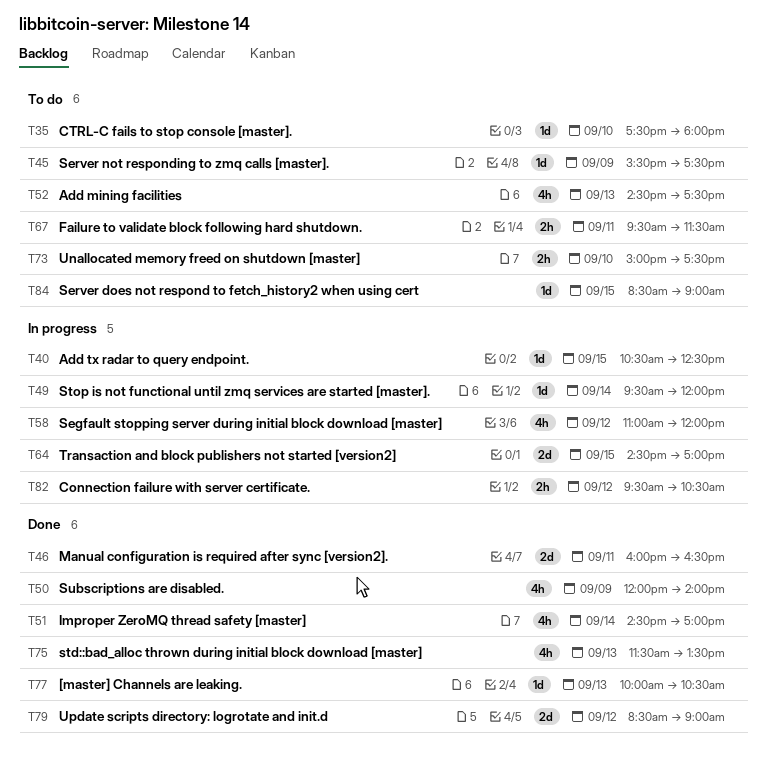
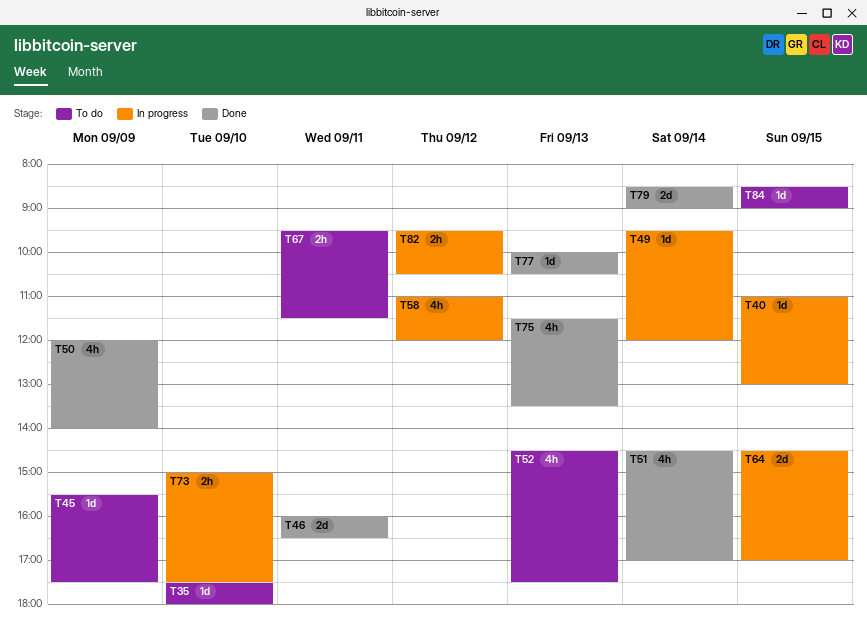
T40, begins: 10:30 -> 11:00
T40, ends: 12:30 -> 13:00
T73, status: To do -> In progress
T79, day: Sep 12 -> Sep 14

